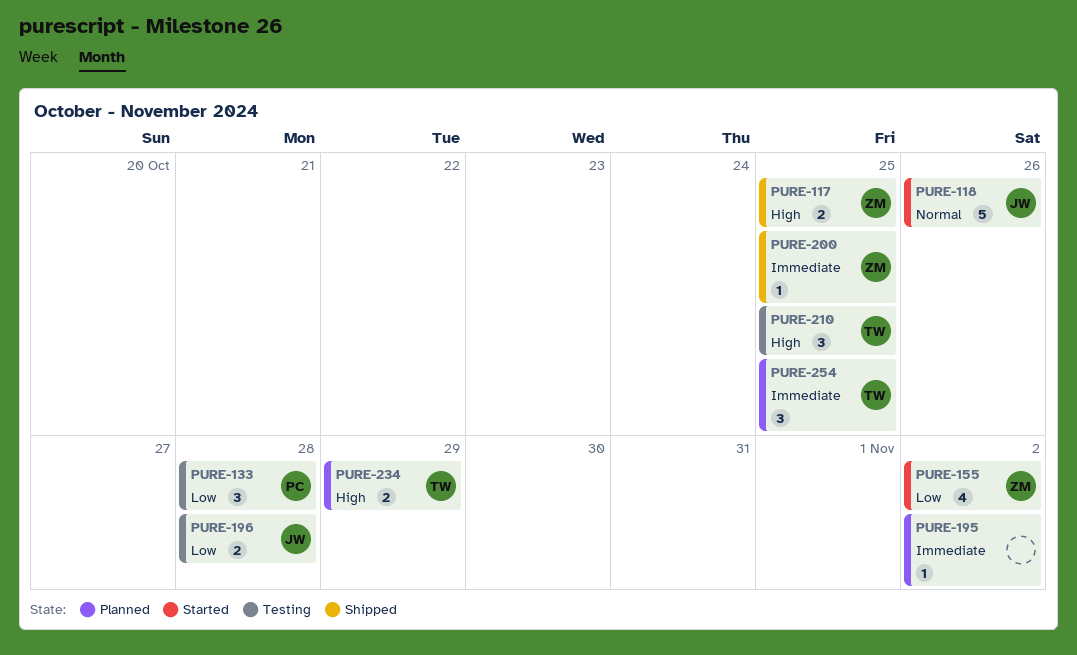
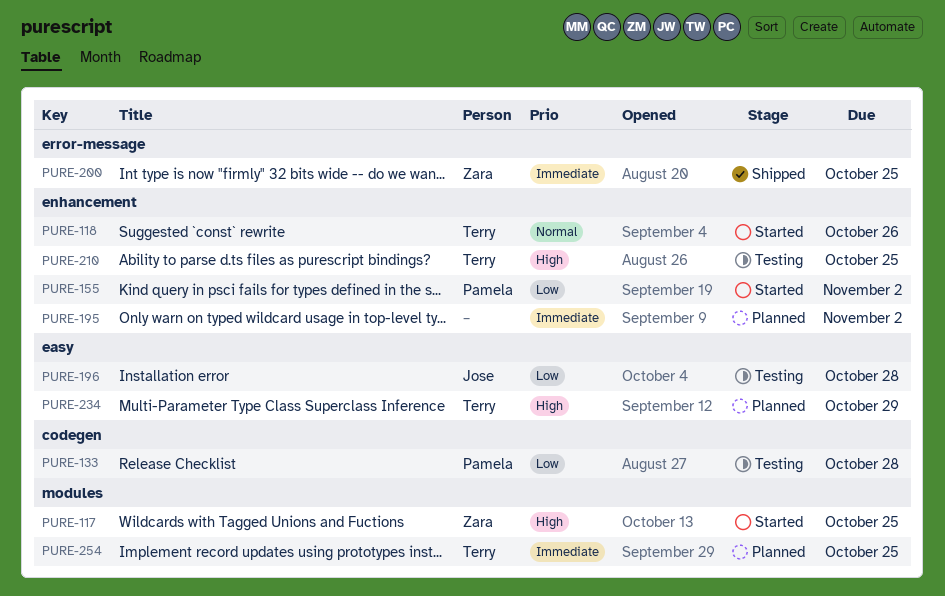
PURE-117, status: Shipped -> Started
PURE-118, owner: Jose -> Terry
PURE-155, owner: Zara -> Pamela

